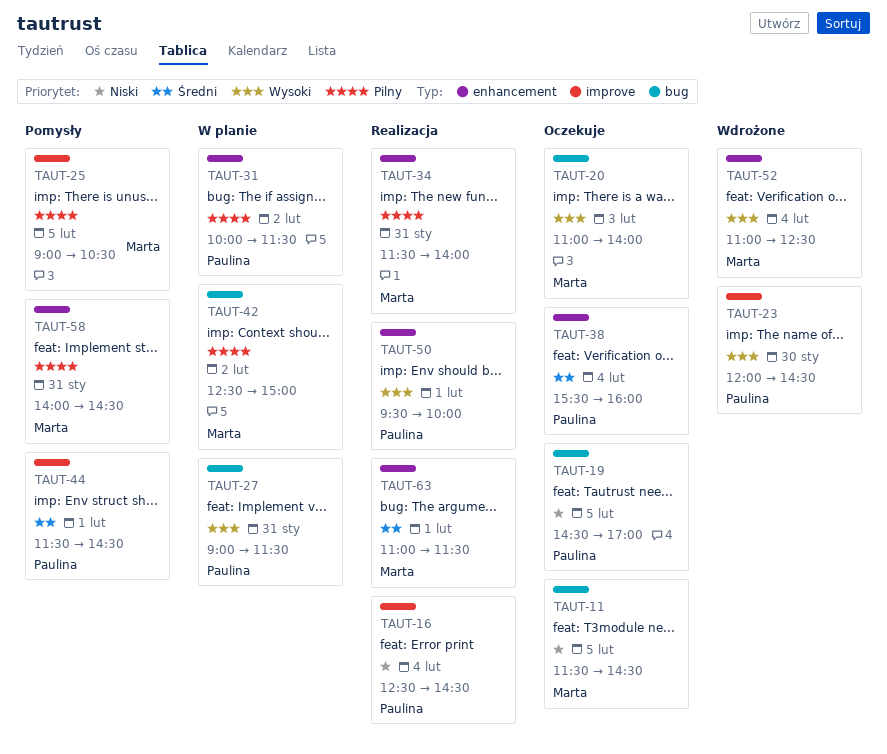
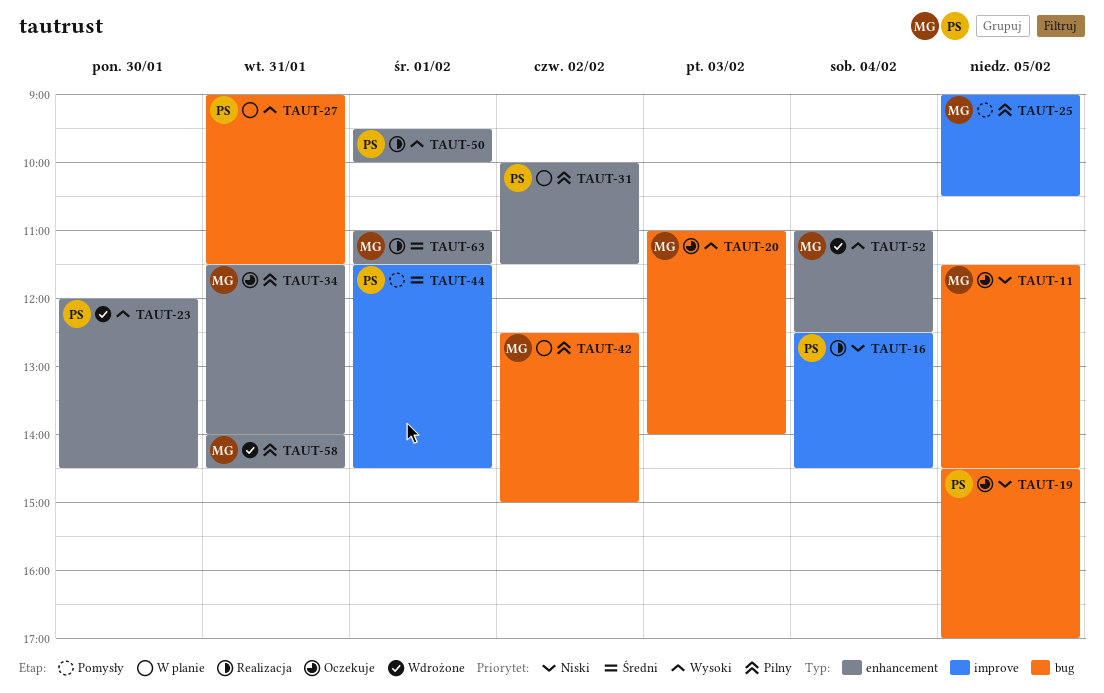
TAUT-23, label: improve -> enhancement
TAUT-34, status: Realizacja -> Oczekuje
TAUT-38: present -> none
TAUT-58, status: Pomysły -> Wdrożone

